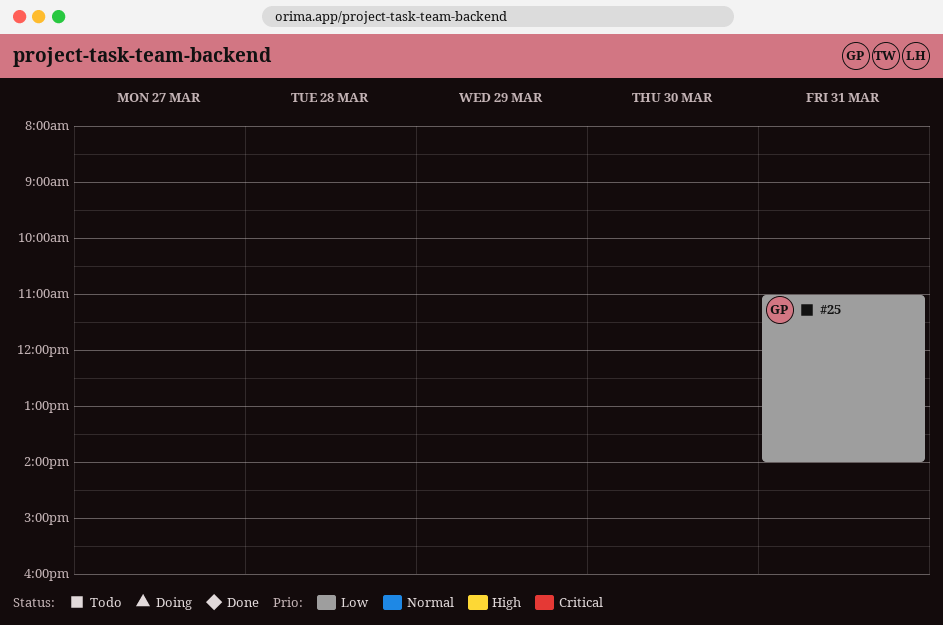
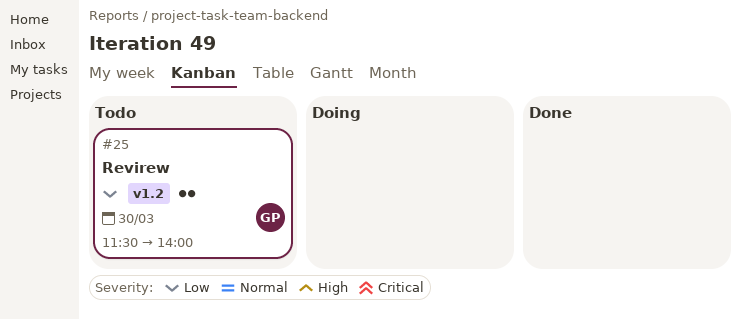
#25, day: Mar 31 -> Mar 30
#25, begins: 11:00 -> 11:30

